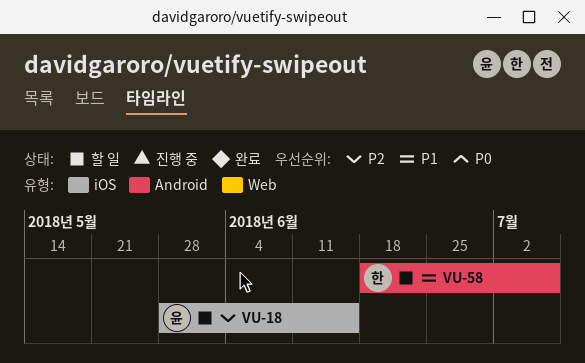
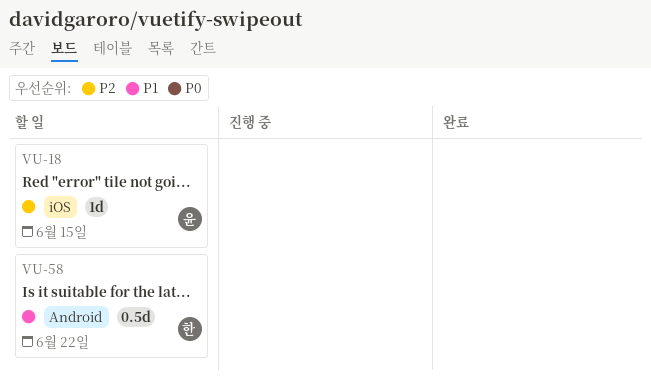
VU-58, due: Jul 6 -> Jun 22

